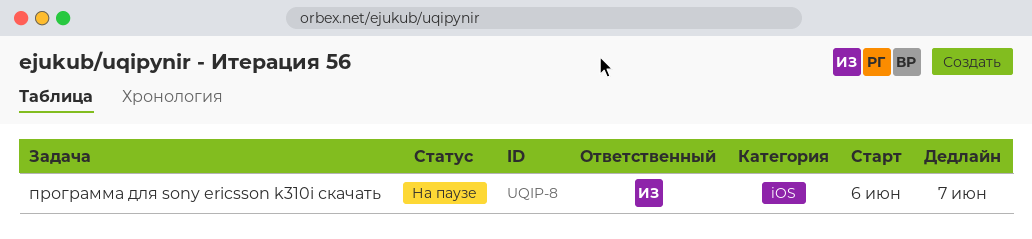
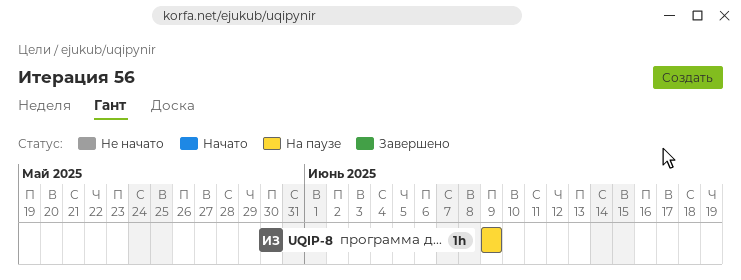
UQIP-8, start: Jun 6 -> Jun 9
UQIP-8, due: Jun 7 -> Jun 9

